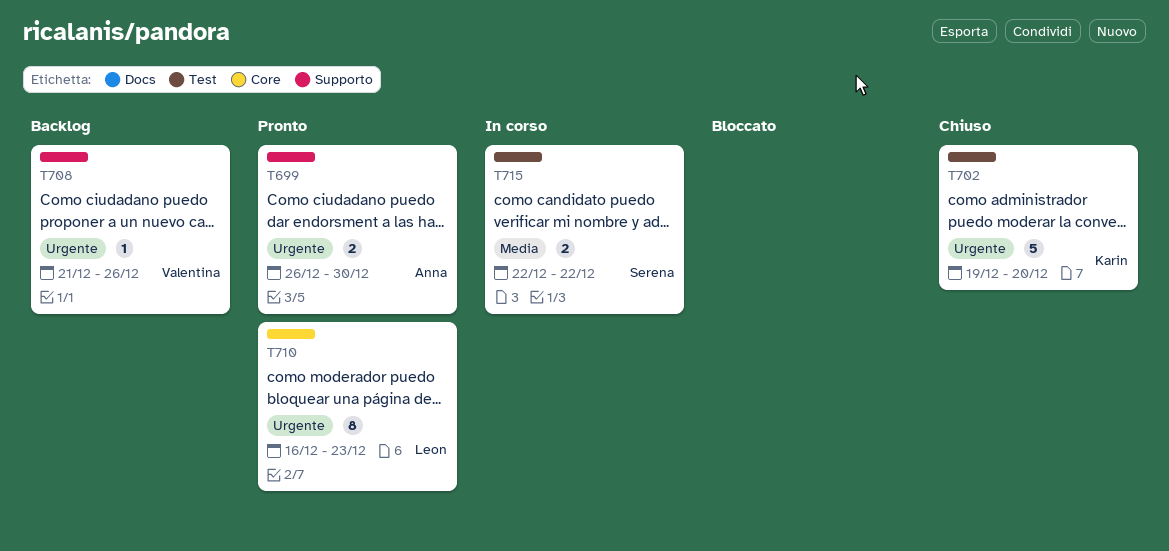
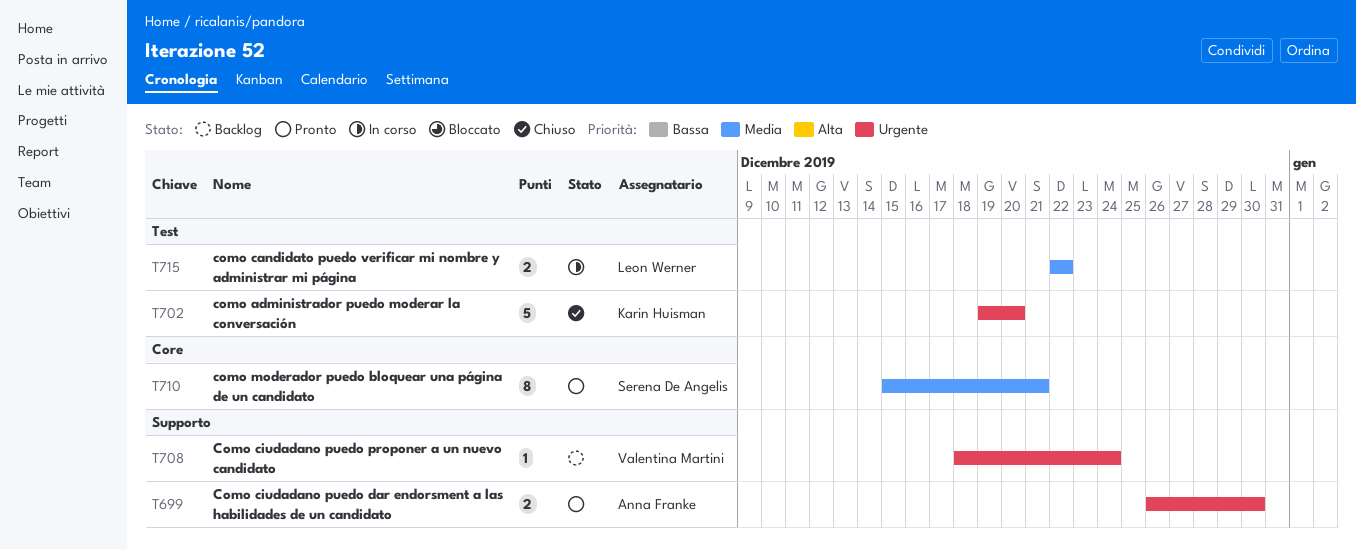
T708, start: Dec 21 -> Dec 18
T708, due: Dec 26 -> Dec 24
T710, owner: Leon Werner -> Serena De Angelis
T710, priority: Urgente -> Media
T710, start: Dec 16 -> Dec 15
T710, due: Dec 23 -> Dec 21
T715, owner: Serena De Angelis -> Leon Werner

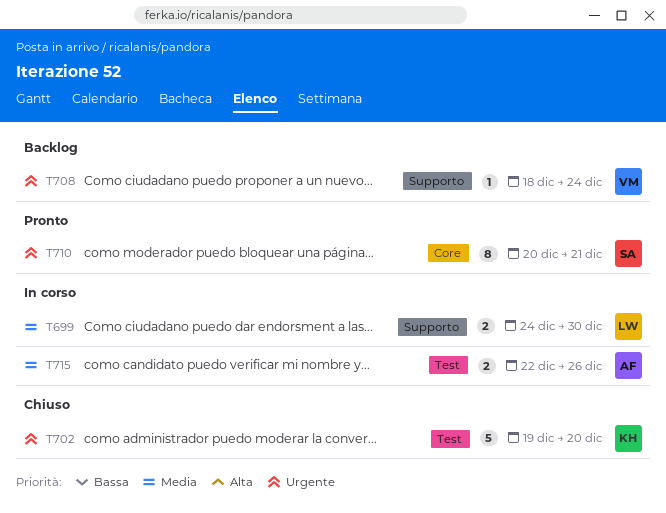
T699, status: Pronto -> In corso
T699, owner: Anna Franke -> Leon Werner
T699, priority: Urgente -> Media
T699, start: Dec 26 -> Dec 24
T710, priority: Media -> Urgente
T710, start: Dec 15 -> Dec 20
T715, owner: Leon Werner -> Anna Franke
T715, due: Dec 22 -> Dec 26

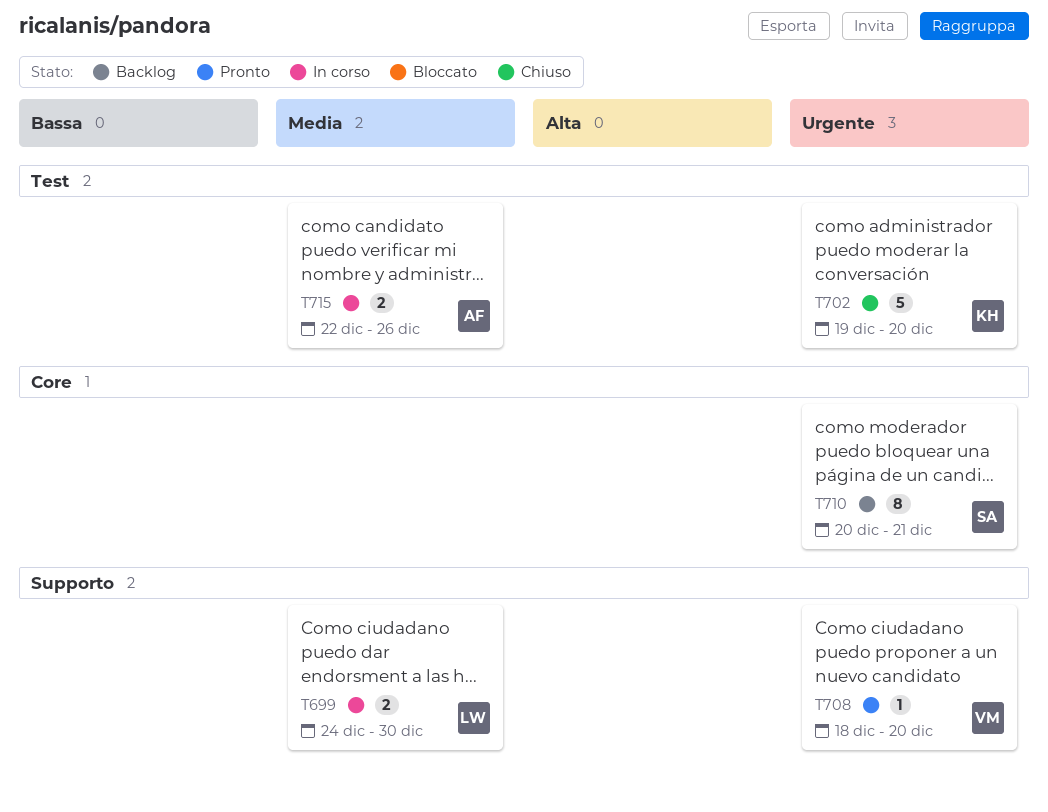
T708, status: Backlog -> Pronto
T708, due: Dec 24 -> Dec 20
T710, status: Pronto -> Backlog

